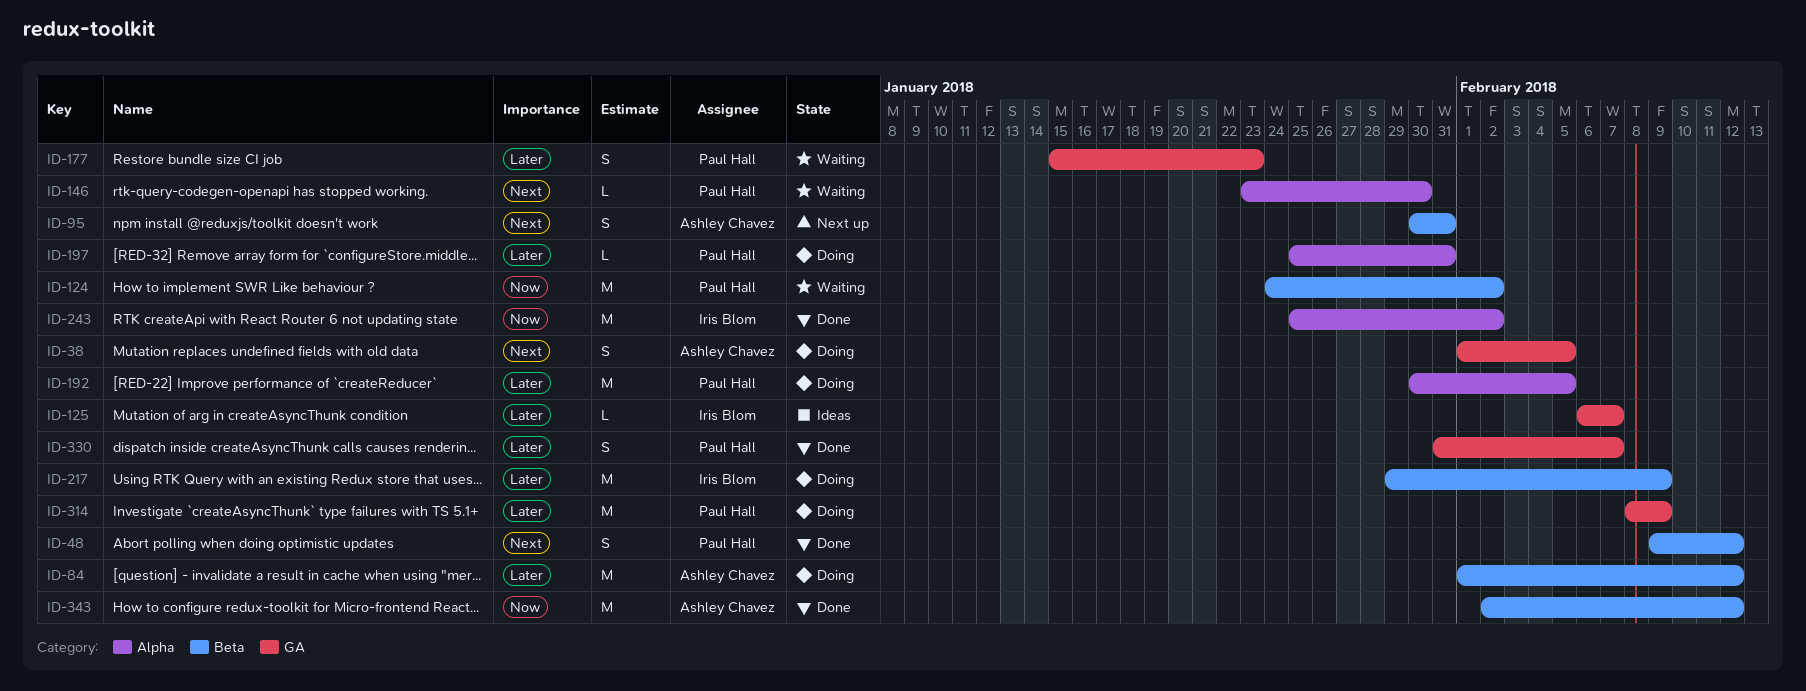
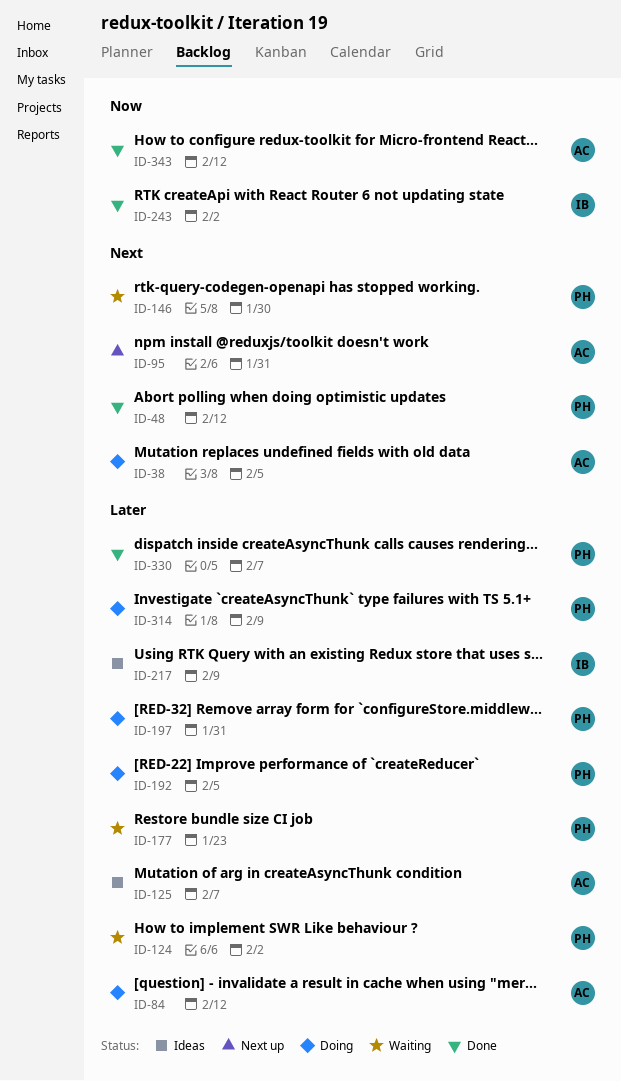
ID-124, priority: Now -> Later
ID-125, owner: Iris Blom -> Ashley Chavez
ID-217, status: Doing -> Ideas

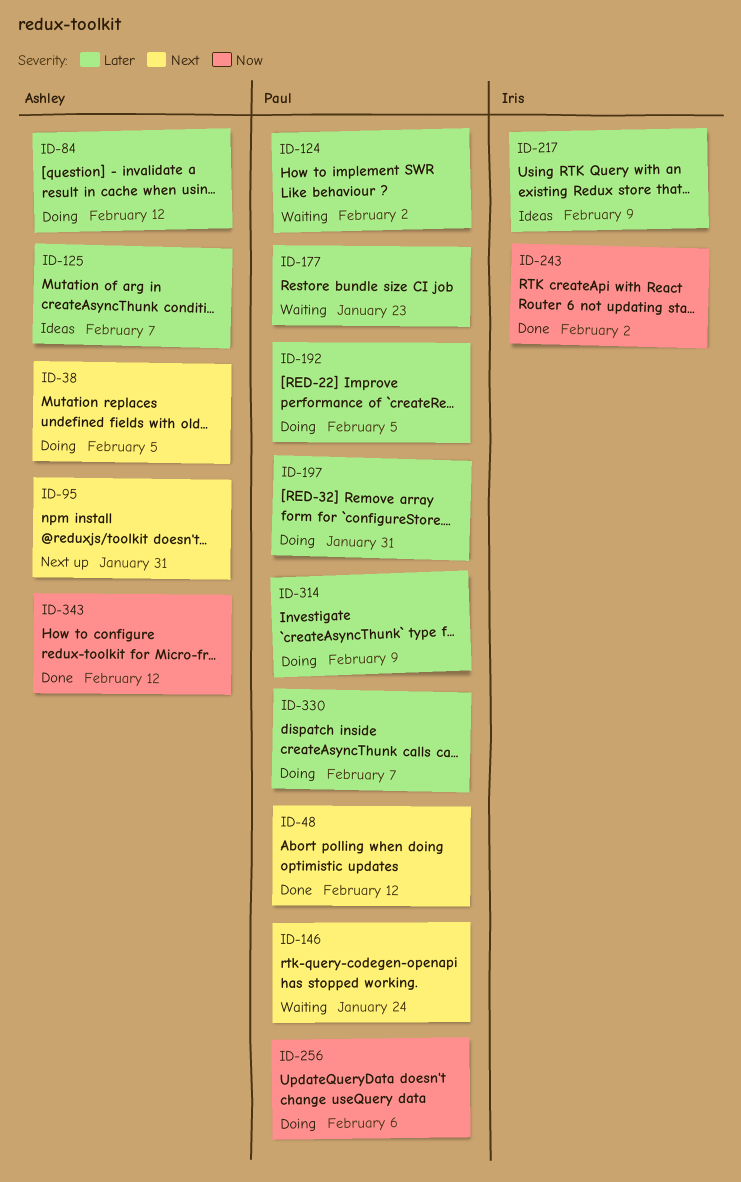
ID-146, due: Jan 30 -> Jan 24
ID-256: none -> present
ID-330, status: Done -> Doing

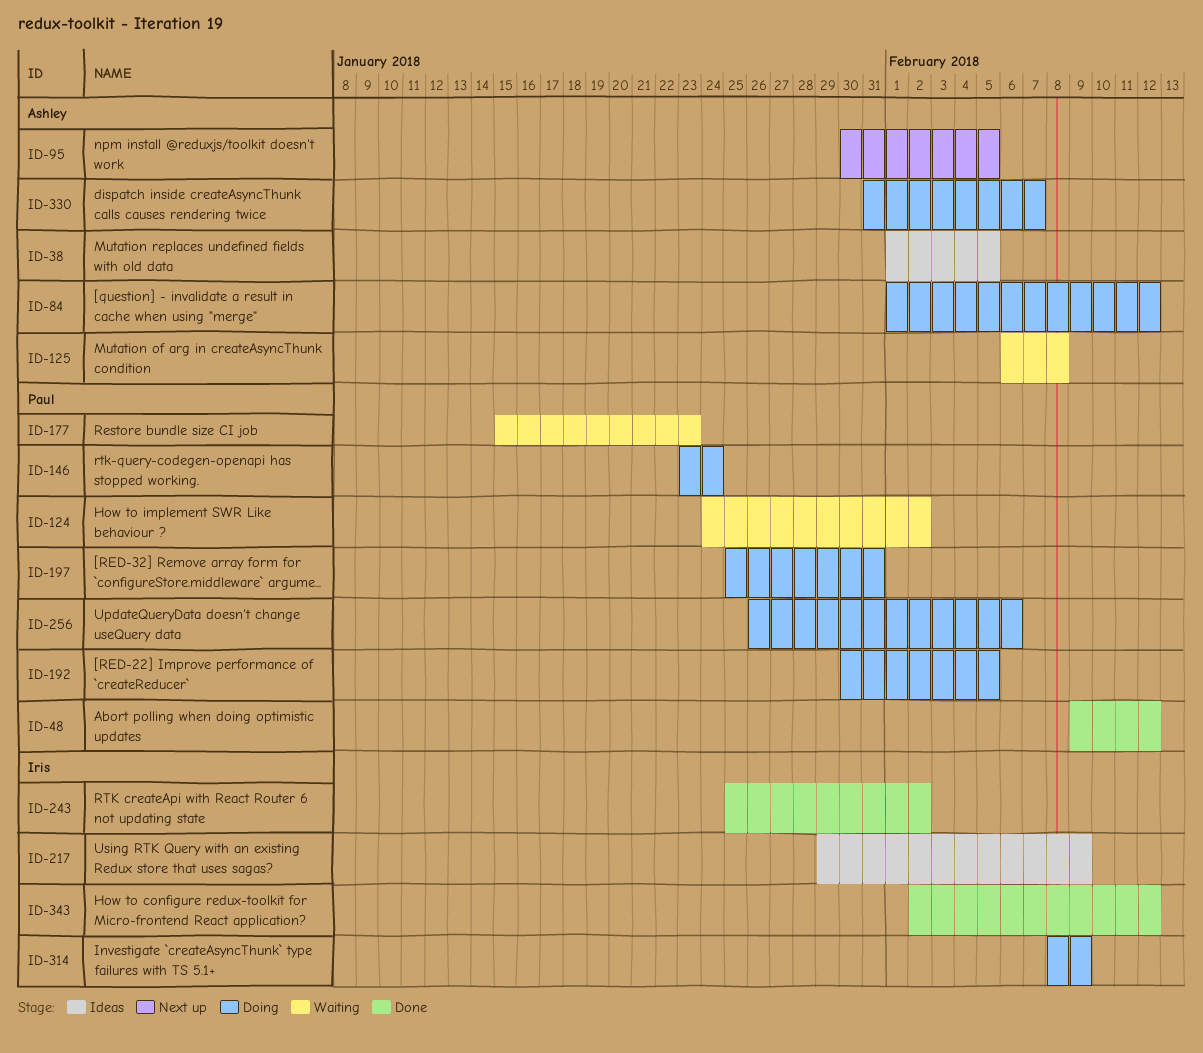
ID-38, status: Doing -> Ideas
ID-95, due: Jan 31 -> Feb 5
ID-125, status: Ideas -> Waiting
ID-125, due: Feb 7 -> Feb 8
ID-146, status: Waiting -> Doing
ID-314, owner: Paul -> Iris
ID-330, owner: Paul -> Ashley
ID-343, owner: Ashley -> Iris

